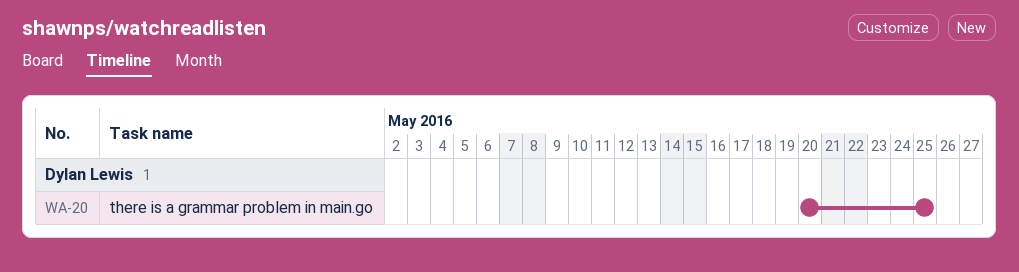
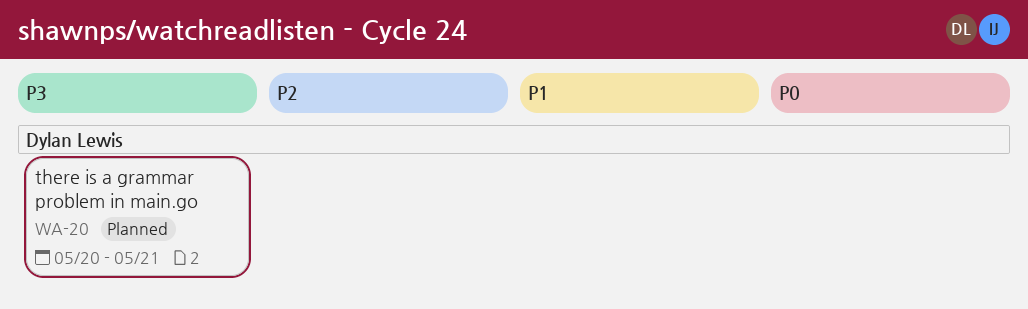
WA-20, due: May 25 -> May 21

